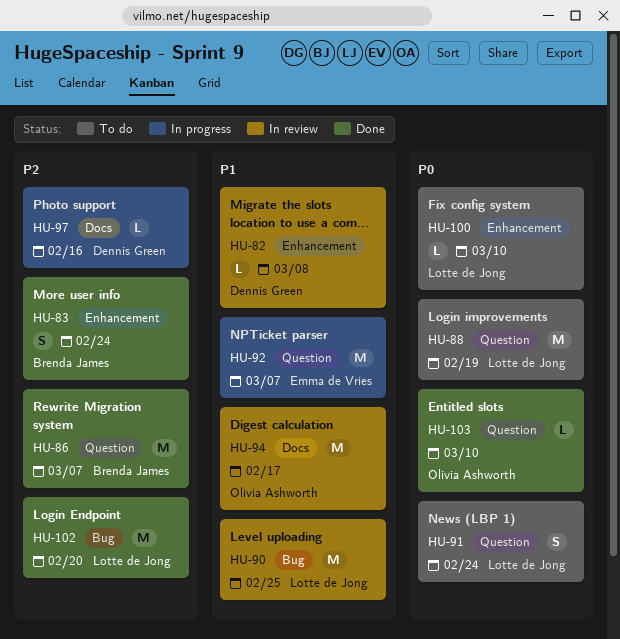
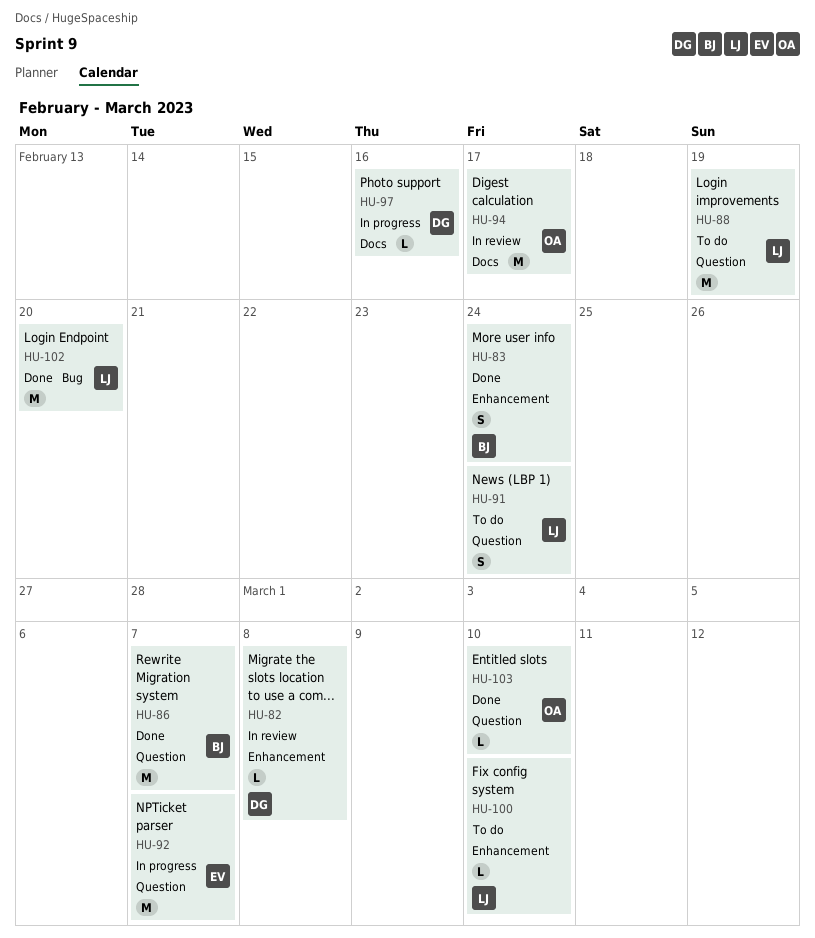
HU-90: present -> none

